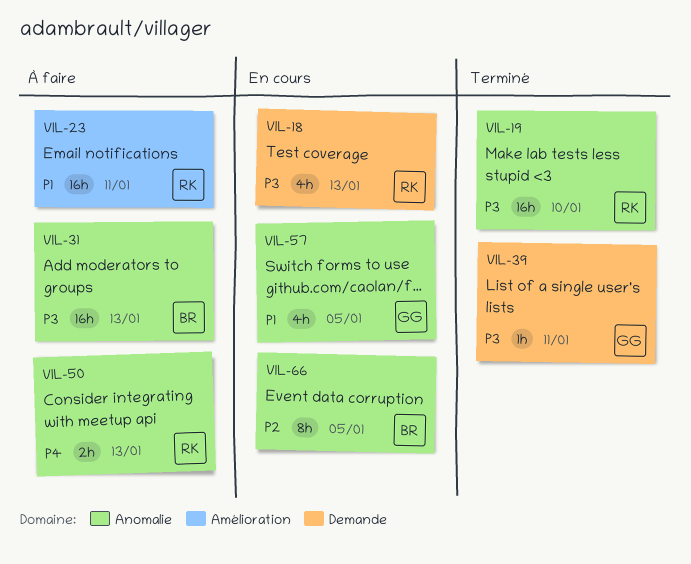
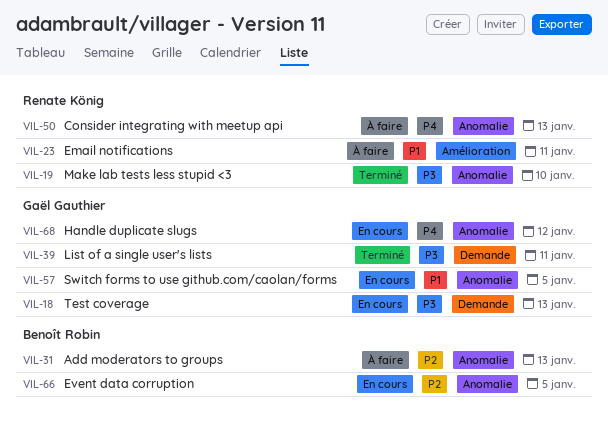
VIL-18, owner: Renate König -> Gaël Gauthier
VIL-31, priority: P3 -> P2
VIL-68: none -> present

